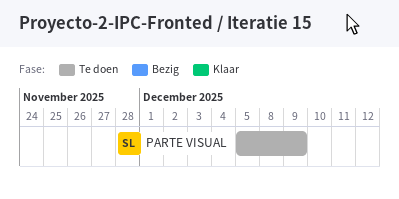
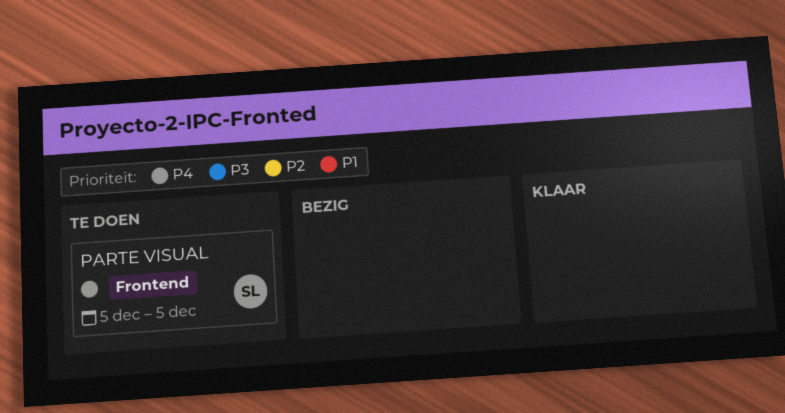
PARTE VISUAL, due: Dec 9 -> Dec 5

